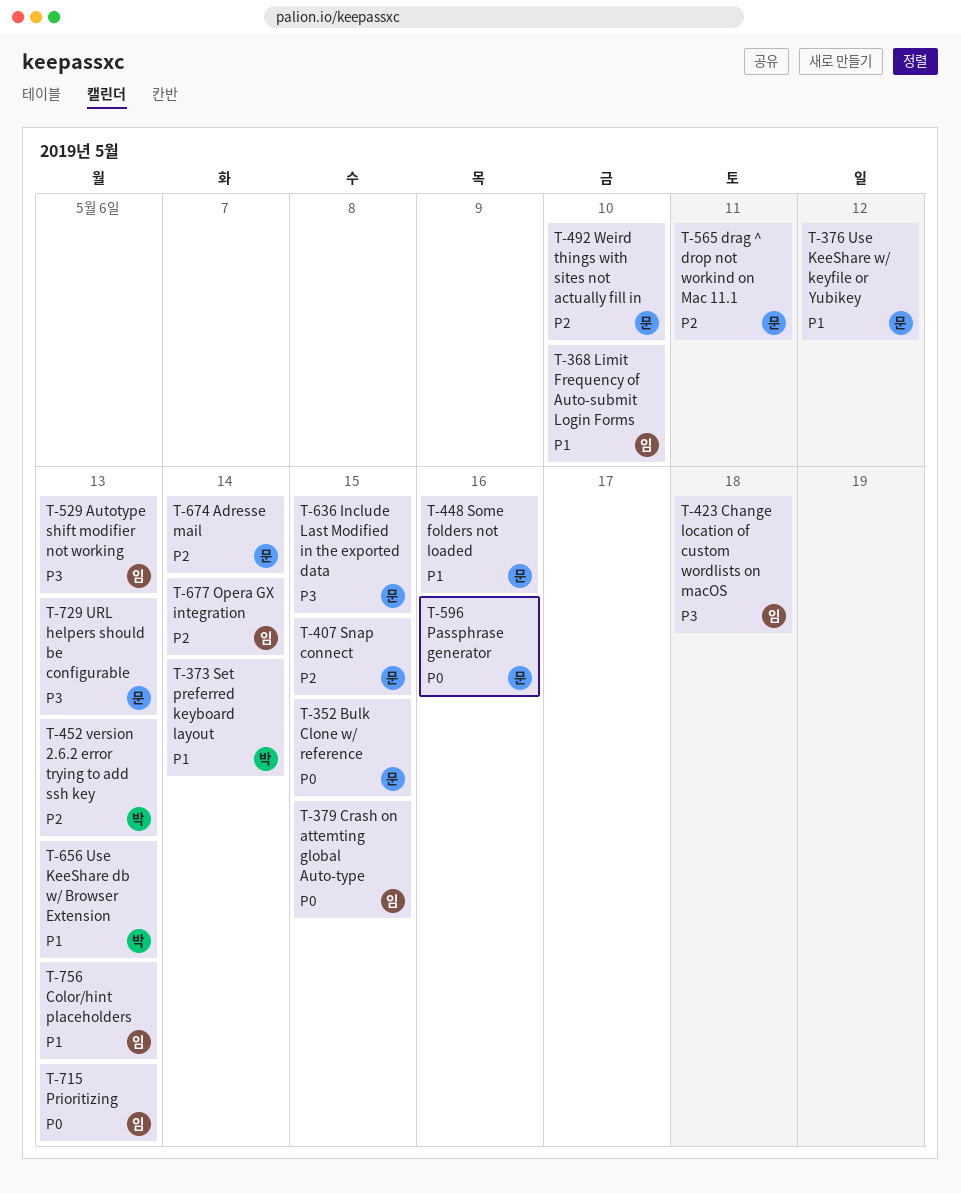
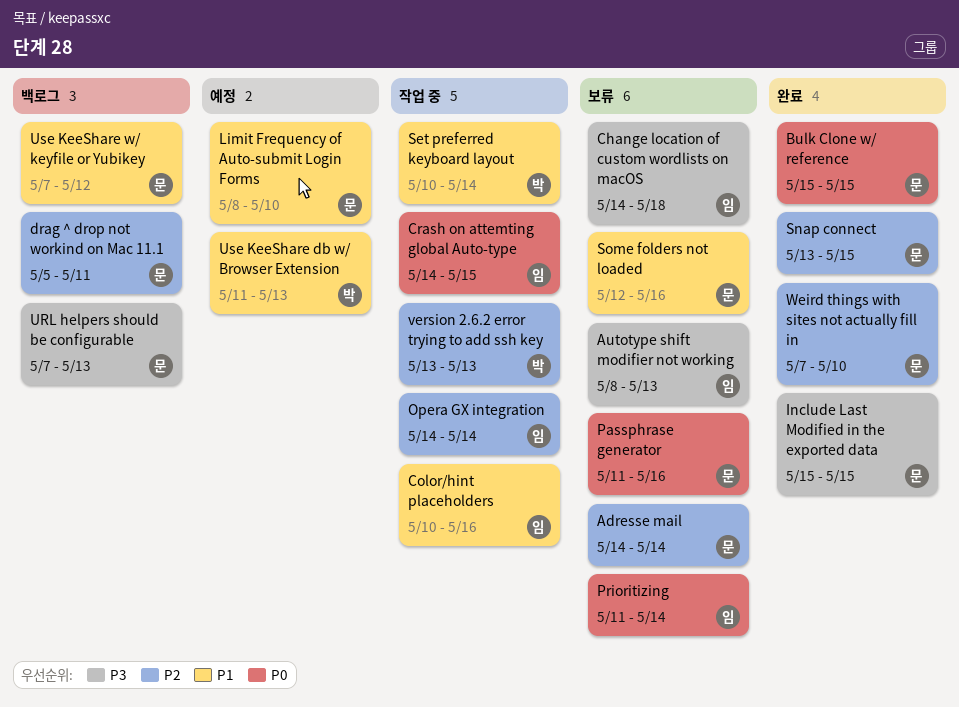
Color/hint placeholders, due: May 13 -> May 16
Limit Frequency of Auto-submit Login Forms, owner: 임 -> 문
Prioritizing, due: May 13 -> May 14

